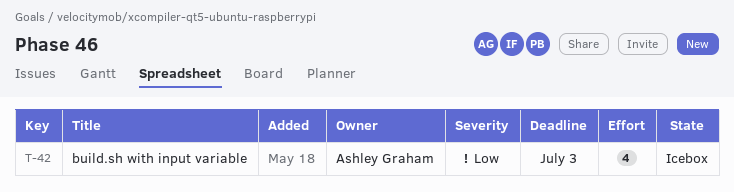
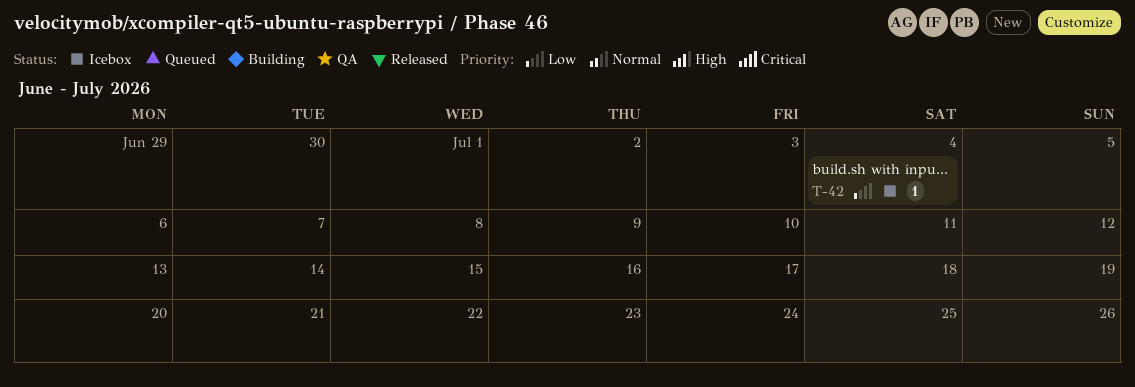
T-42, estimate: 4 -> 1
T-42, due: Jul 3 -> Jul 4

